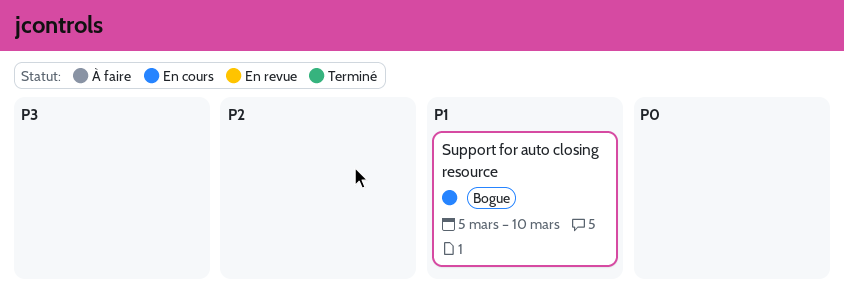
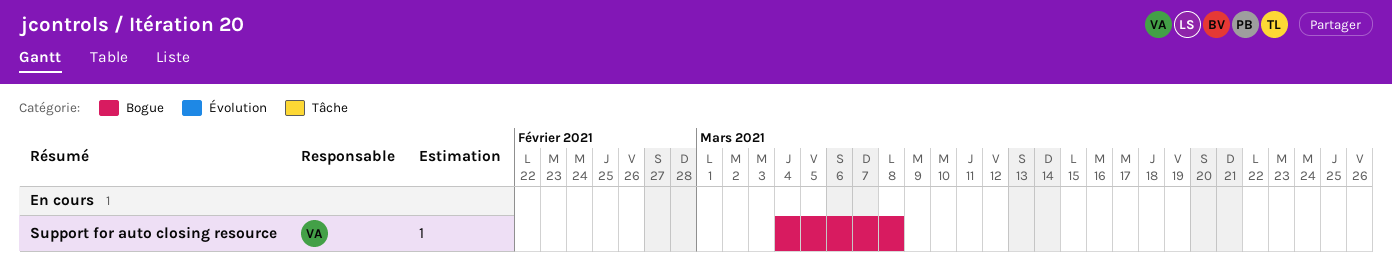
Support for auto closing resource, start: Mar 5 -> Mar 4
Support for auto closing resource, due: Mar 10 -> Mar 8

